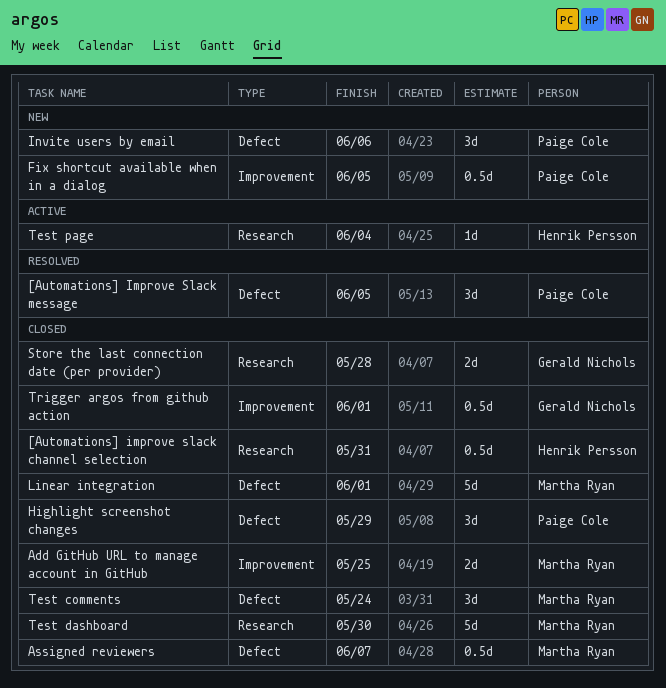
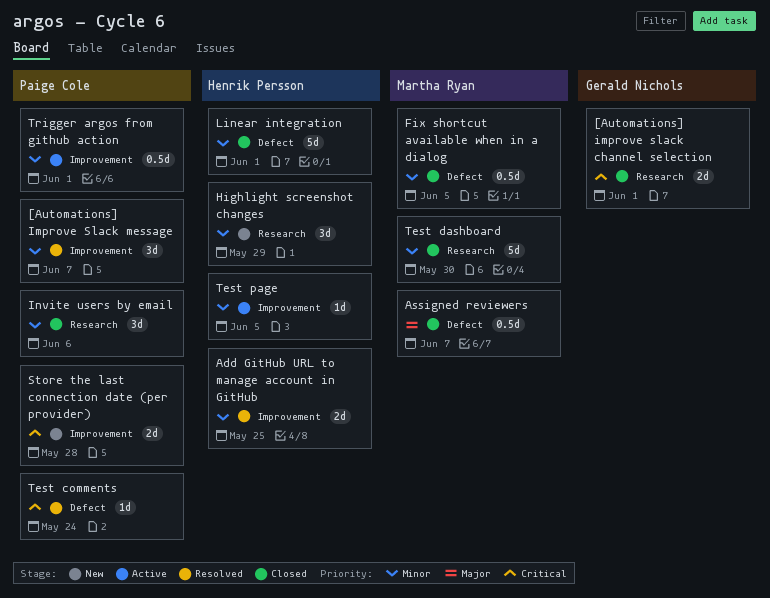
[Automations] improve slack channel selection, owner: Henrik Persson -> Gerald Nichols
[Automations] improve slack channel selection, estimate: 0.5d -> 2d
[Automations] improve slack channel selection, due: May 31 -> Jun 1
[Automations] Improve Slack message, label: Defect -> Improvement
[Automations] Improve Slack message, due: Jun 5 -> Jun 7
Add GitHub URL to manage account in GitHub, status: Closed -> Resolved
Add GitHub URL to manage account in GitHub, owner: Martha Ryan -> Henrik Persson
Fix shortcut available when in a dialog, status: New -> Closed
Fix shortcut available when in a dialog, owner: Paige Cole -> Martha Ryan
Fix shortcut available when in a dialog, label: Improvement -> Defect
Highlight screenshot changes, status: Closed -> New
Highlight screenshot changes, owner: Paige Cole -> Henrik Persson
Highlight screenshot changes, label: Defect -> Research
Invite users by email, status: New -> Closed
Invite users by email, label: Defect -> Research
Linear integration, owner: Martha Ryan -> Henrik Persson
Store the last connection date (per provider), status: Closed -> New
Store the last connection date (per provider), owner: Gerald Nichols -> Paige Cole
Store the last connection date (per provider), label: Research -> Improvement
Test comments, status: Closed -> Resolved
Test comments, owner: Martha Ryan -> Paige Cole
Test comments, estimate: 3d -> 1d
Test page, label: Research -> Improvement
Test page, due: Jun 4 -> Jun 5
Trigger argos from github action, status: Closed -> Active
Trigger argos from github action, owner: Gerald Nichols -> Paige Cole

